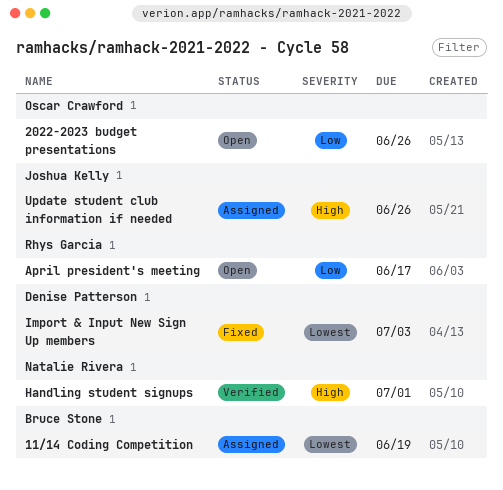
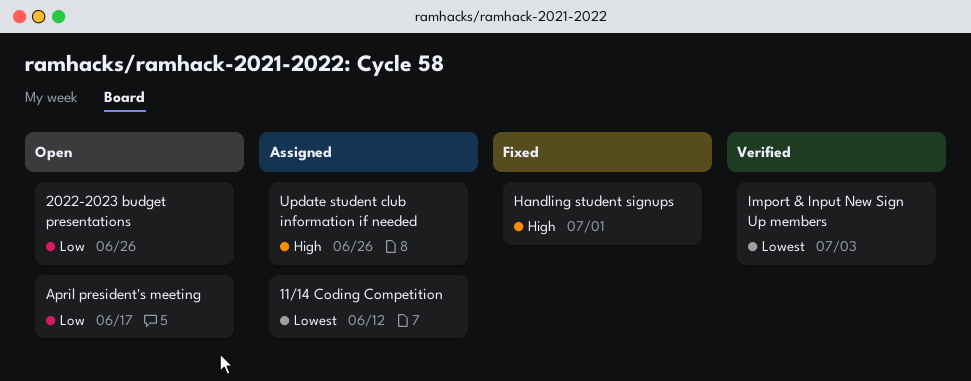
11/14 Coding Competition, due: Jun 19 -> Jun 12
Handling student signups, status: Verified -> Fixed
Import & Input New Sign Up members, status: Fixed -> Verified

